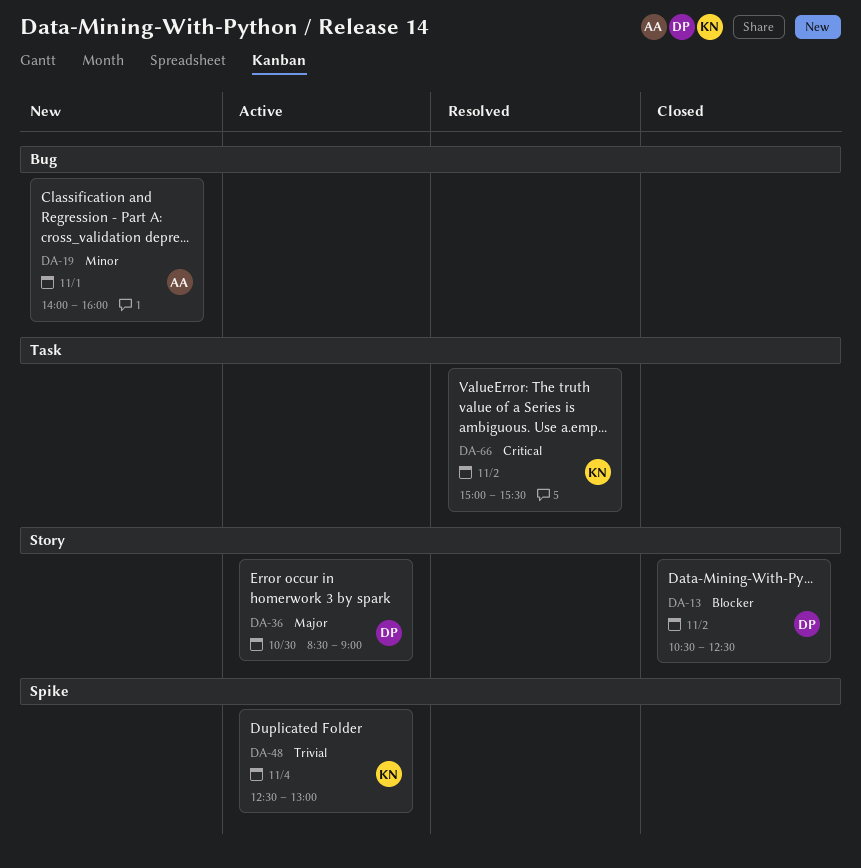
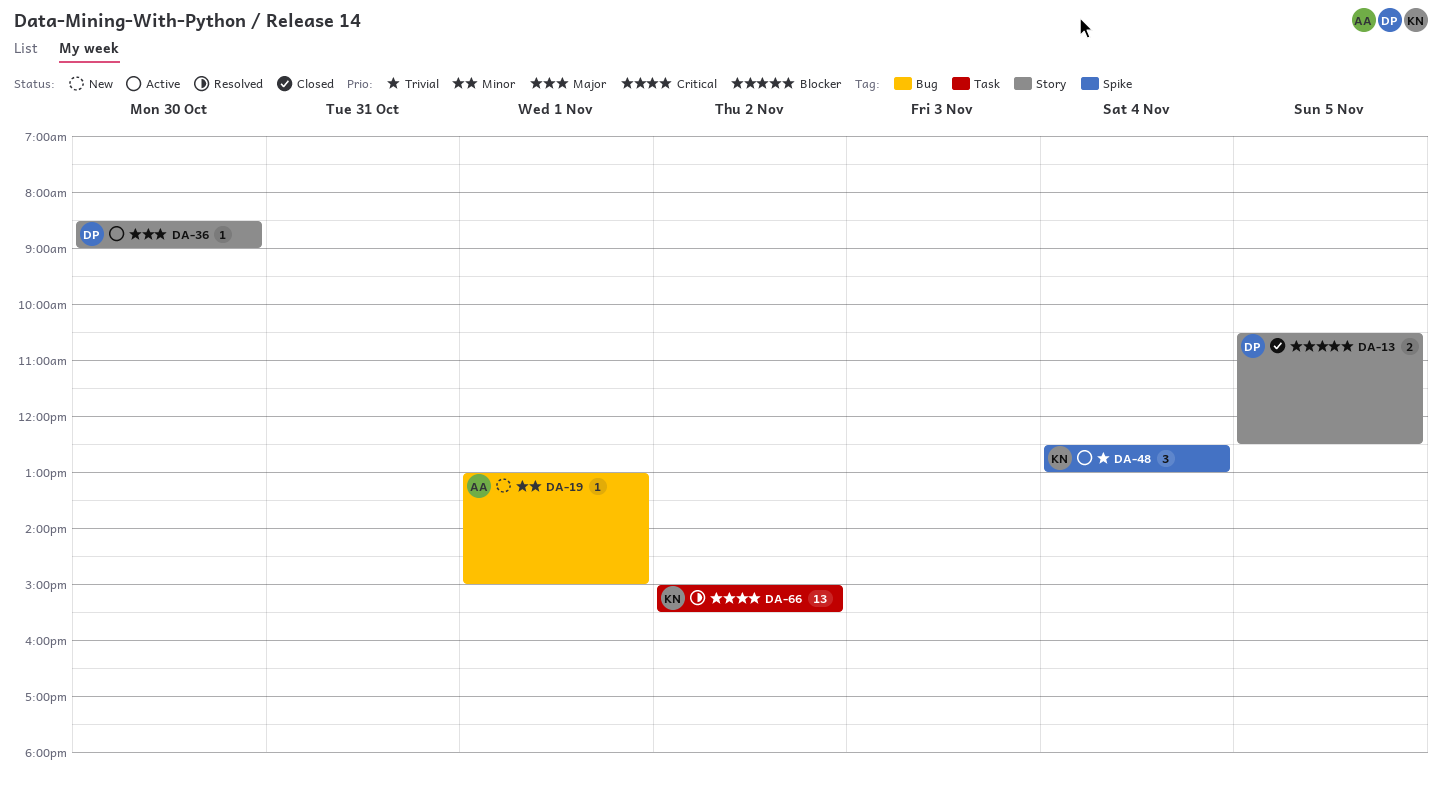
DA-13, day: Nov 2 -> Nov 5
DA-19, begins: 14:00 -> 13:00
DA-19, ends: 16:00 -> 15:00

